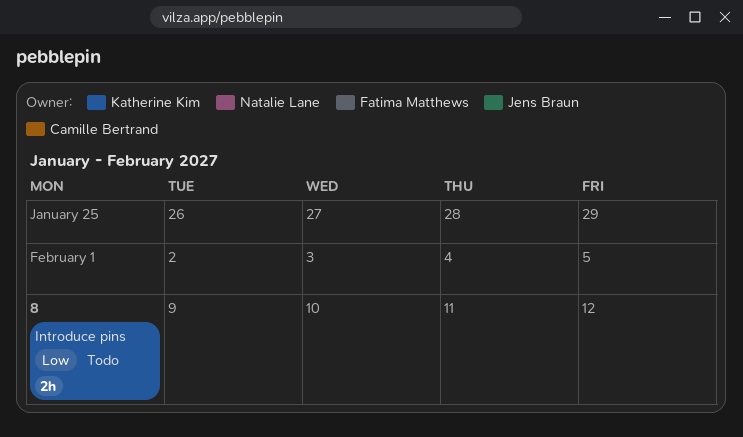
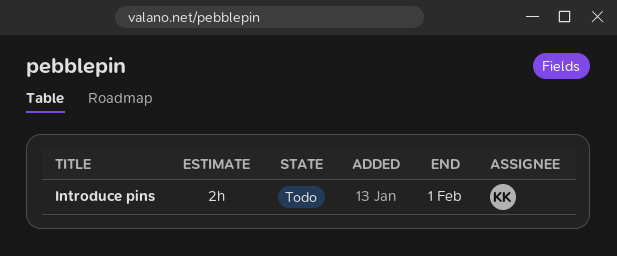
Introduce pins, due: Feb 8 -> Feb 1

